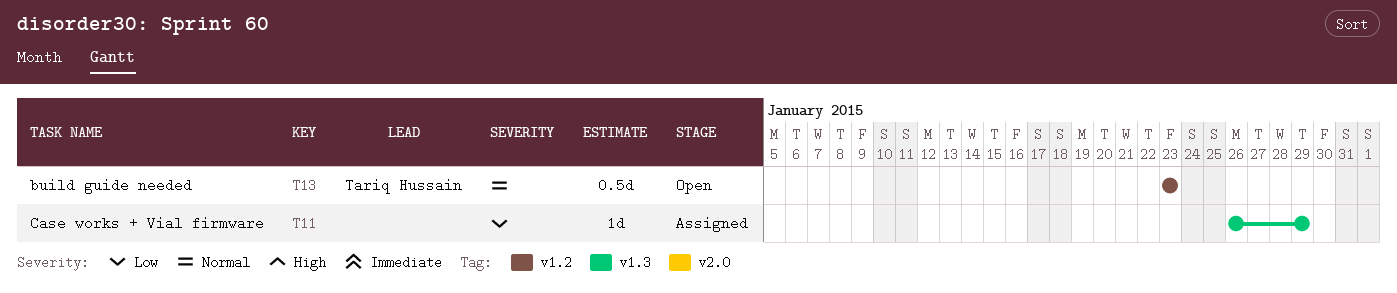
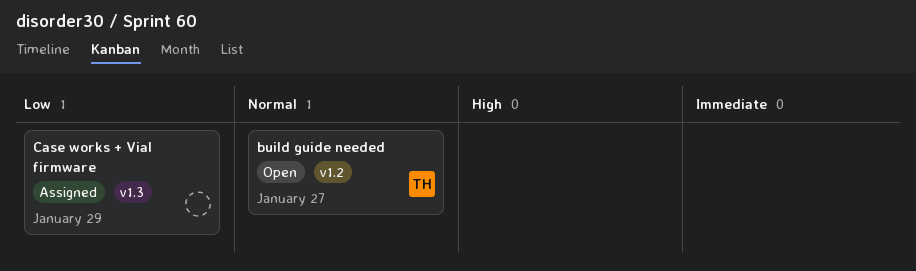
build guide needed, due: Jan 23 -> Jan 27

